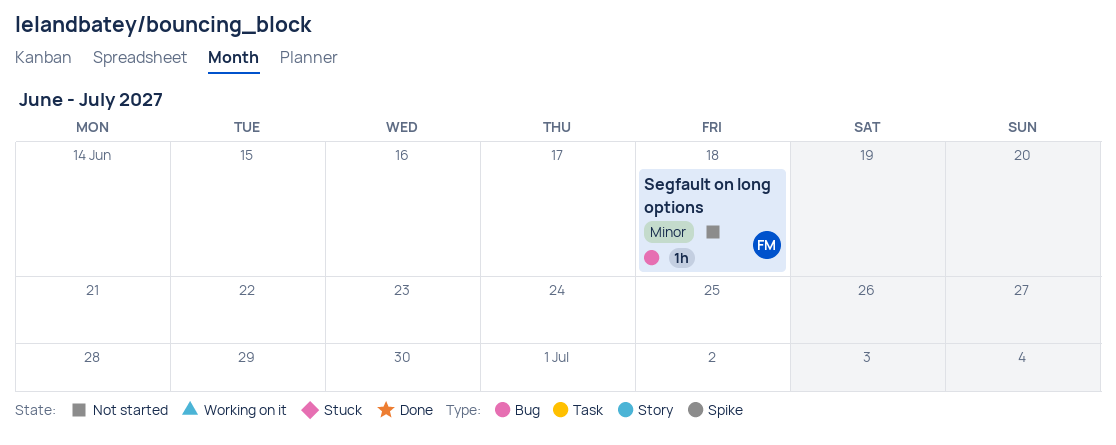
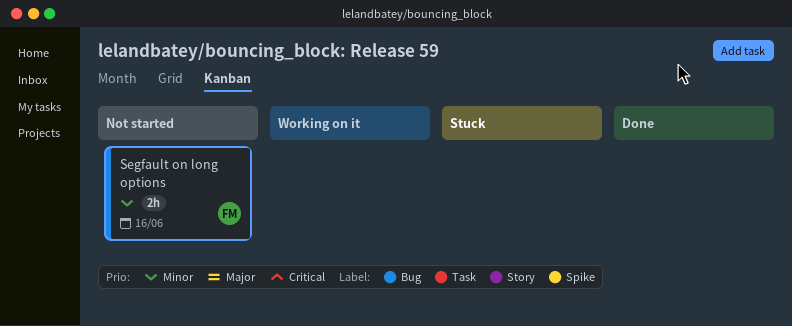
Segfault on long options, estimate: 1h -> 2h
Segfault on long options, due: Jun 18 -> Jun 16

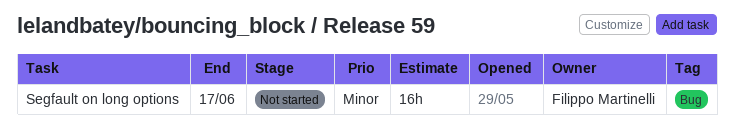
Segfault on long options, estimate: 2h -> 16h
Segfault on long options, due: Jun 16 -> Jun 17

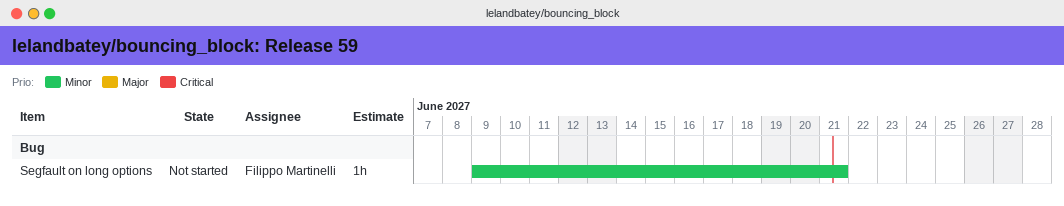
Segfault on long options, estimate: 16h -> 1h
Segfault on long options, due: Jun 17 -> Jun 21

